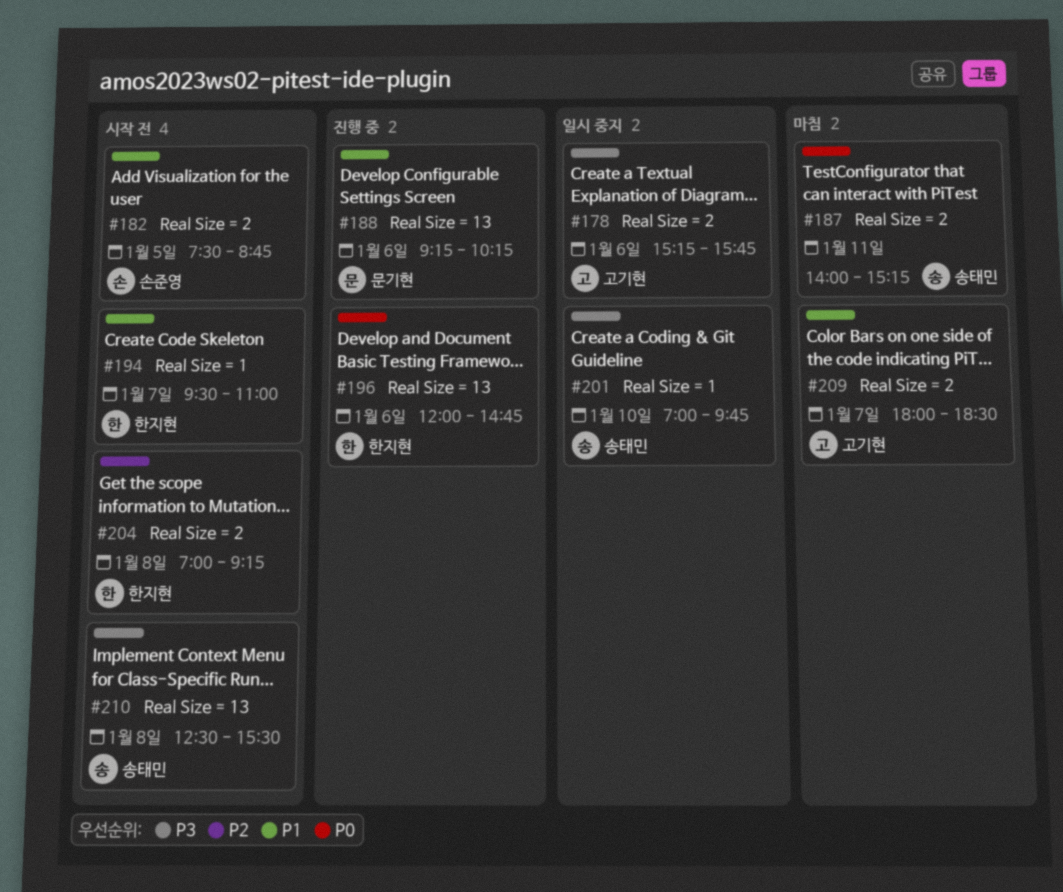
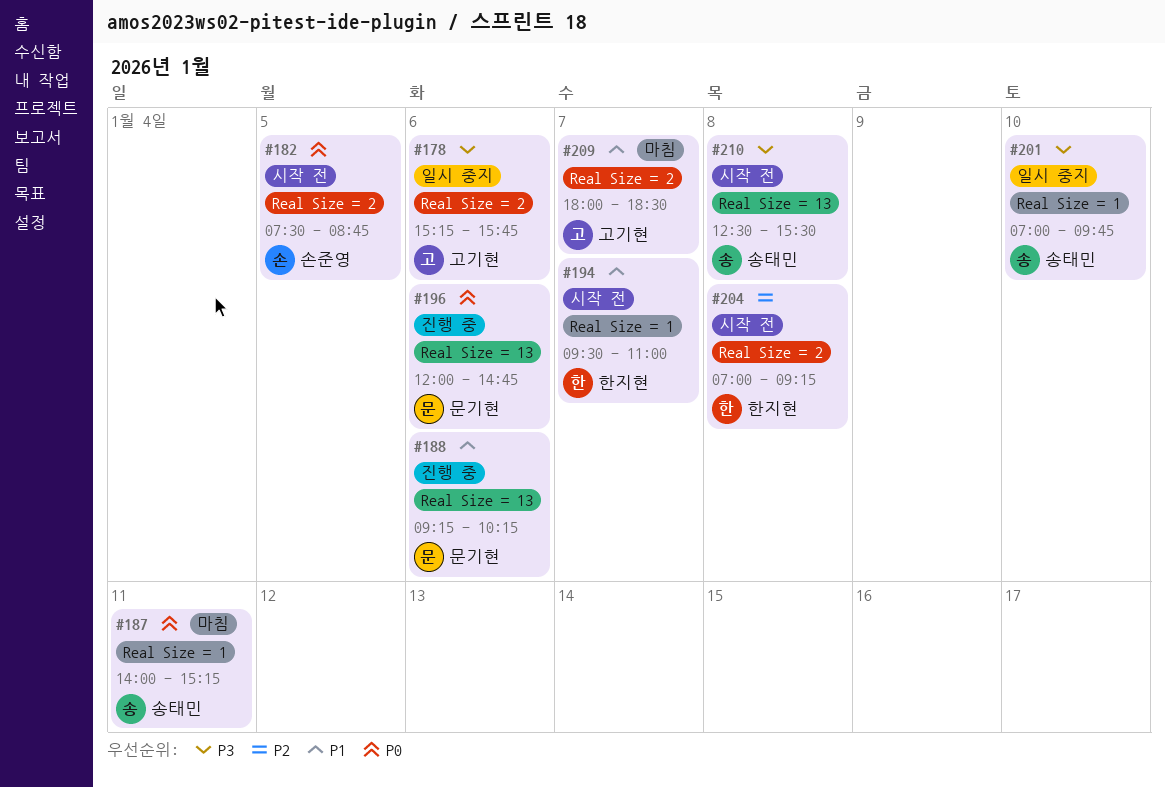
#182, priority: P1 -> P0
#187, label: Real Size = 2 -> Real Size = 1
#196, owner: 한지현 -> 문기현

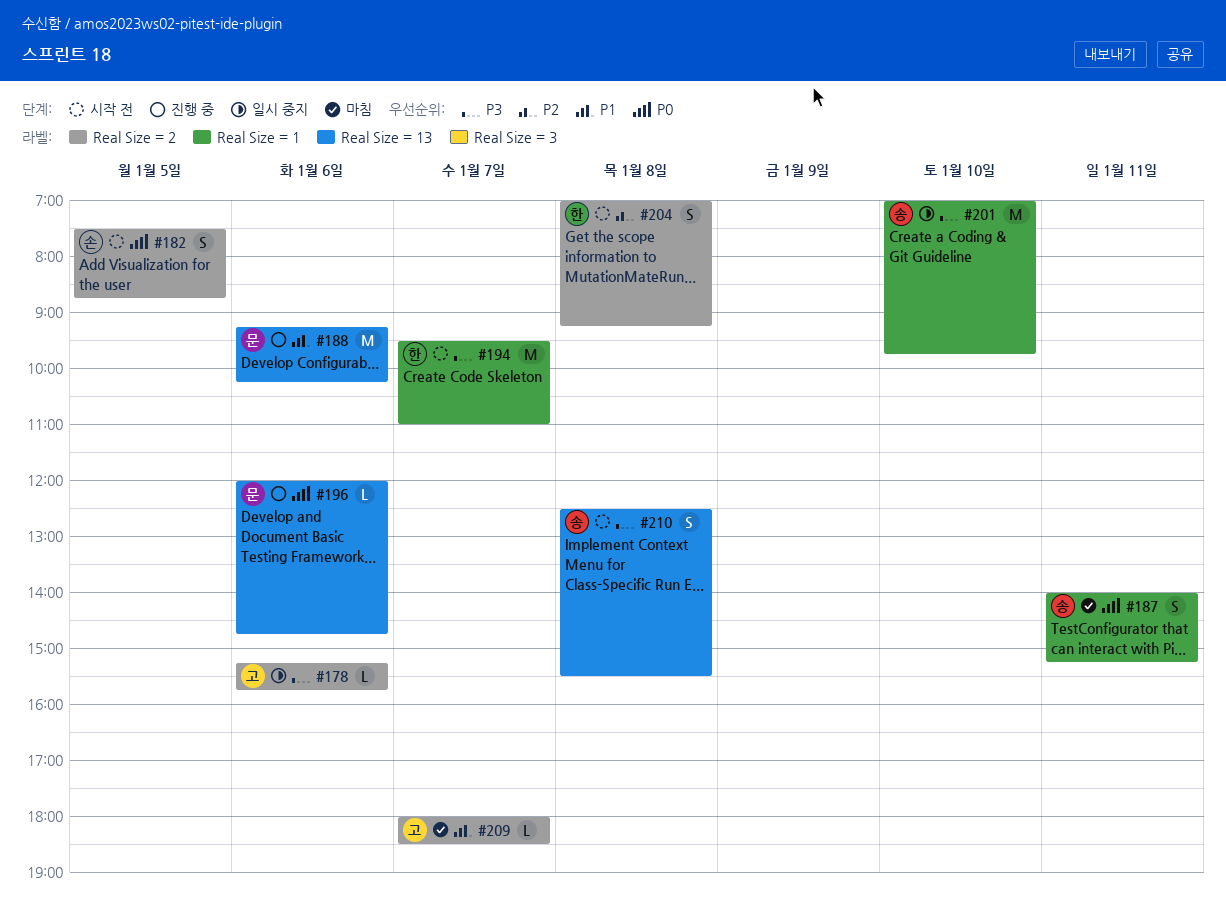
#194, priority: P1 -> P3

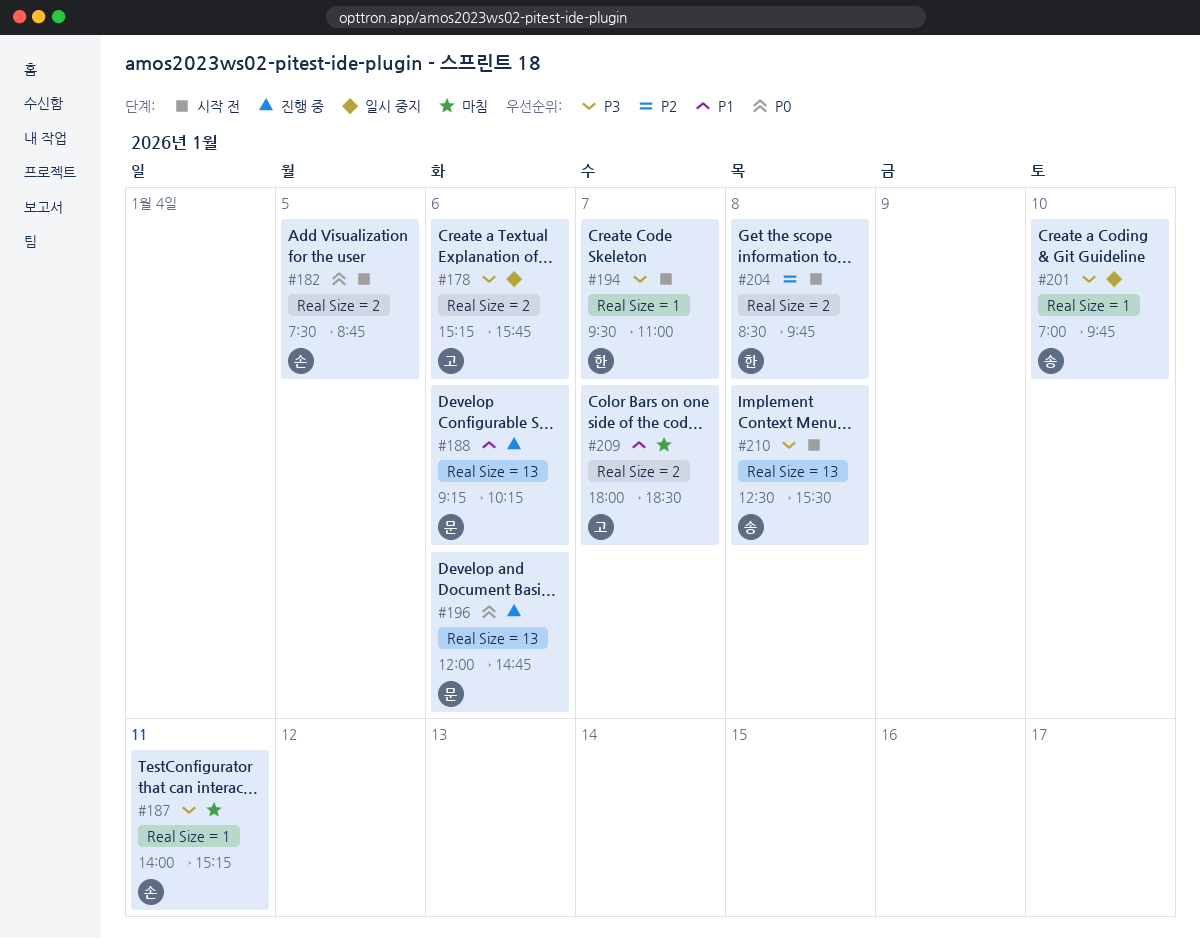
#187, owner: 송 -> 손
#187, priority: P0 -> P3
#204, begins: 07:00 -> 08:30
#204, ends: 09:15 -> 09:45

